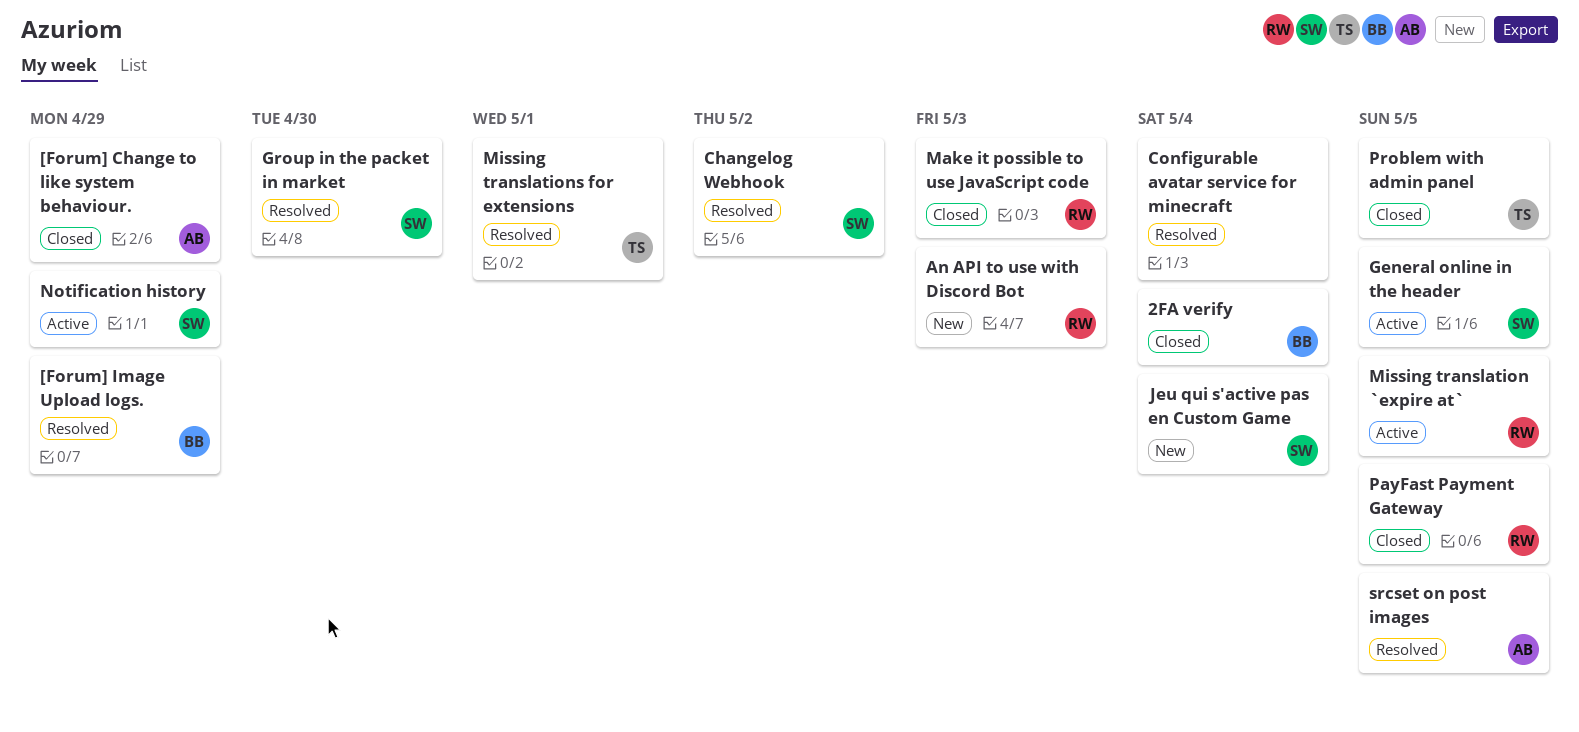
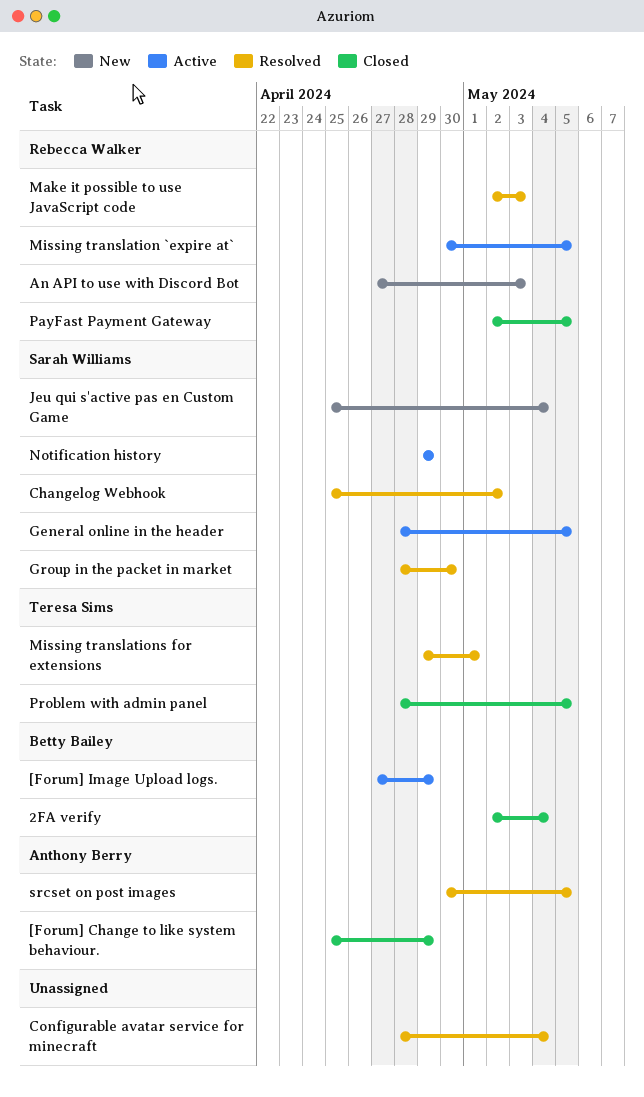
[Forum] Image Upload logs., status: Resolved -> Active
Make it possible to use JavaScript code, status: Closed -> Resolved

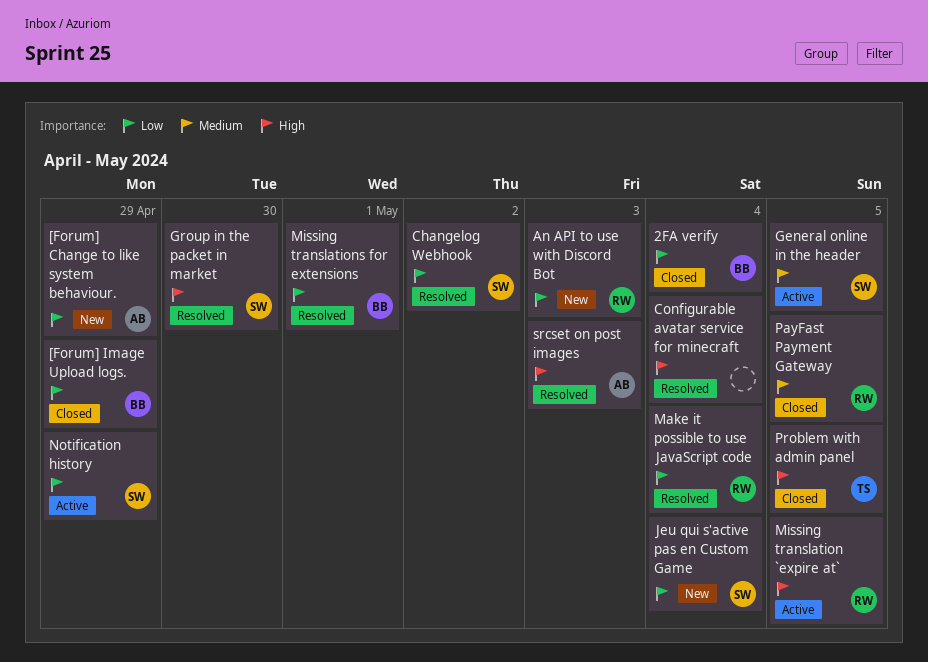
[Forum] Change to like system behaviour., status: Closed -> New
[Forum] Image Upload logs., status: Active -> Closed
Make it possible to use JavaScript code, due: May 3 -> May 4
Missing translations for extensions, owner: Teresa Sims -> Betty Bailey
srcset on post images, due: May 5 -> May 3

